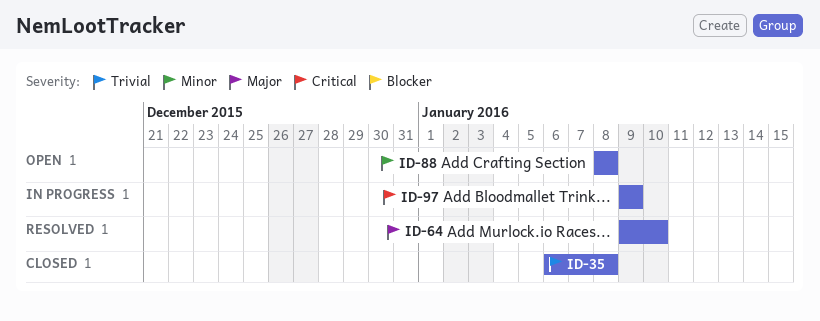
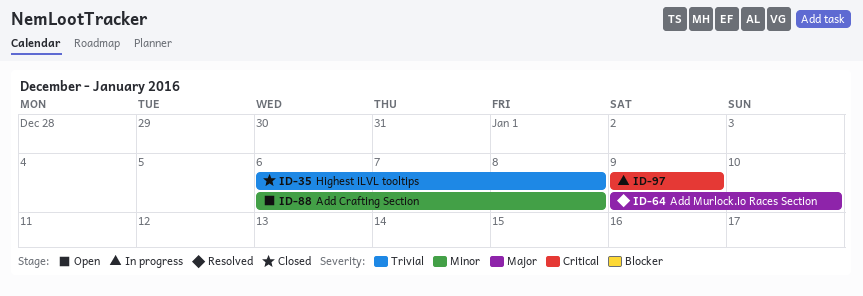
ID-88, start: Jan 8 -> Jan 6

